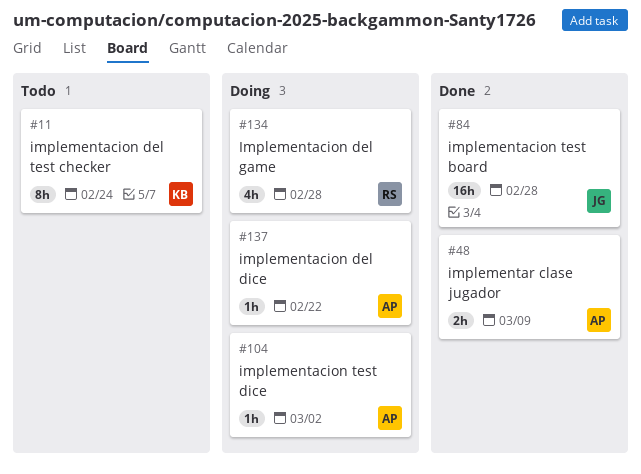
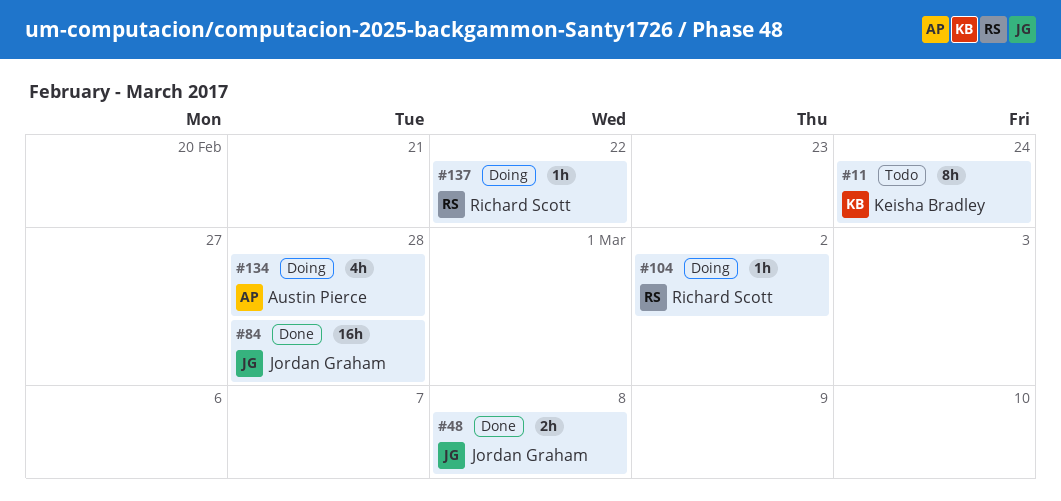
#48, owner: Austin Pierce -> Jordan Graham
#48, due: Mar 9 -> Mar 8
#104, owner: Austin Pierce -> Richard Scott
#134, owner: Richard Scott -> Austin Pierce
#137, owner: Austin Pierce -> Richard Scott

